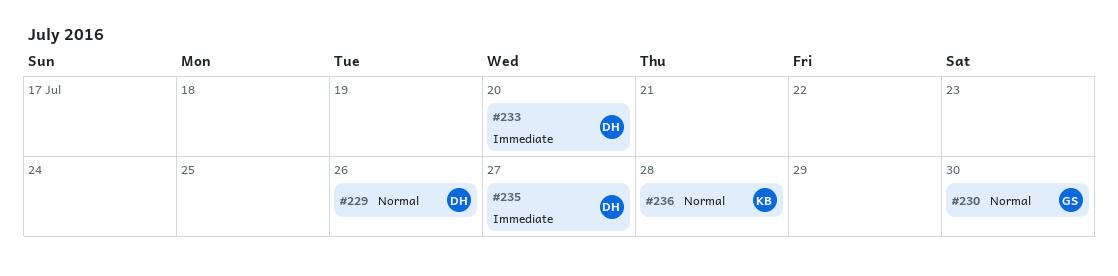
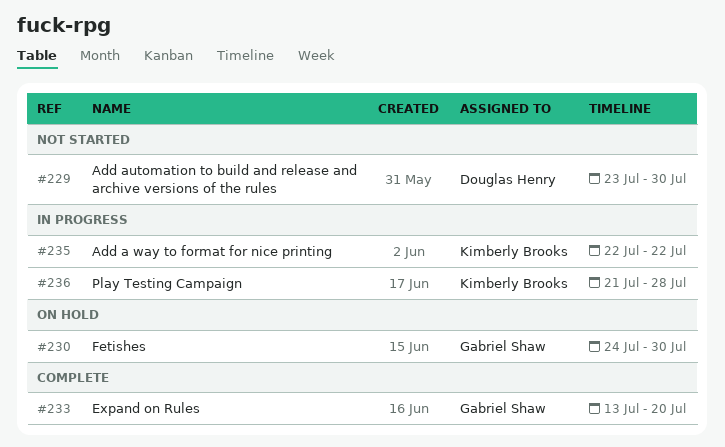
#229, due: Jul 26 -> Jul 30
#233, owner: Douglas Henry -> Gabriel Shaw
#235, owner: Douglas Henry -> Kimberly Brooks
#235, due: Jul 27 -> Jul 22

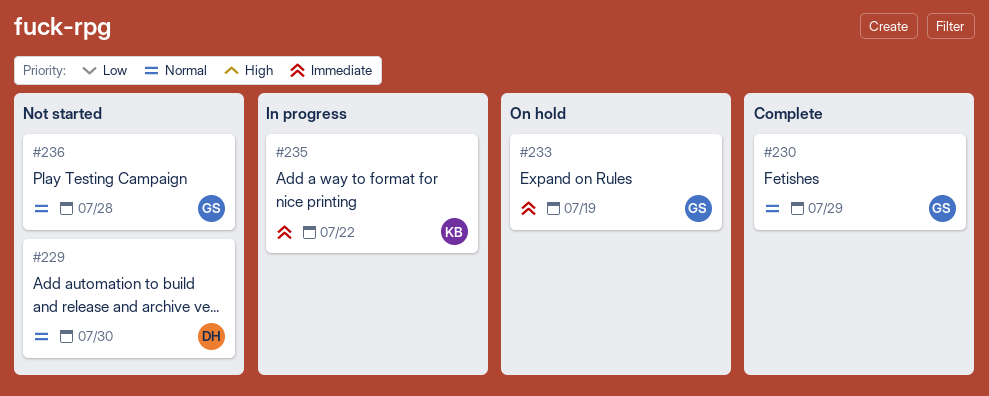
#230, status: On hold -> Complete
#230, due: Jul 30 -> Jul 29
#233, status: Complete -> On hold
#233, due: Jul 20 -> Jul 19
#236, status: In progress -> Not started
#236, owner: Kimberly Brooks -> Gabriel Shaw

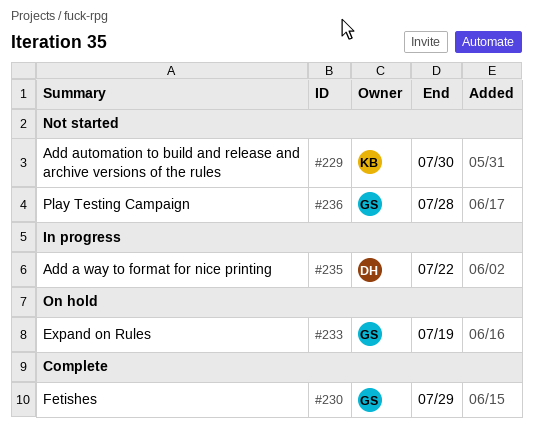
#229, owner: DH -> KB
#235, owner: KB -> DH

